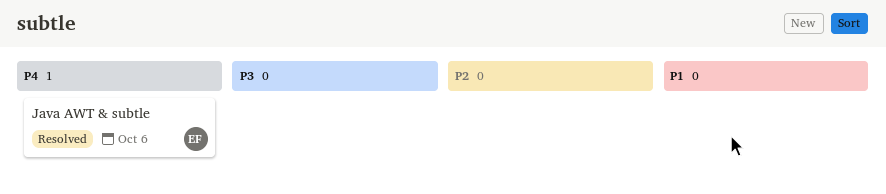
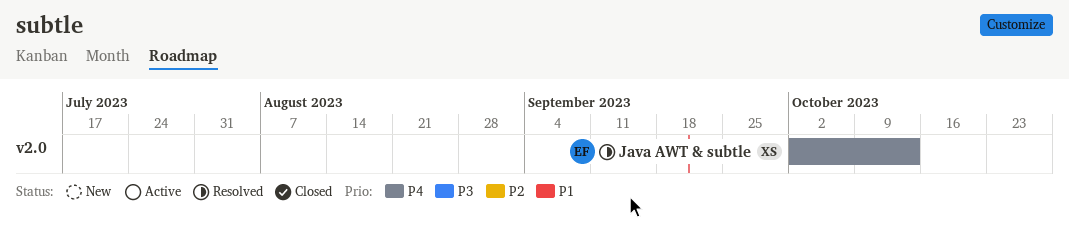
Java AWT & subtle, due: Oct 6 -> Oct 13

